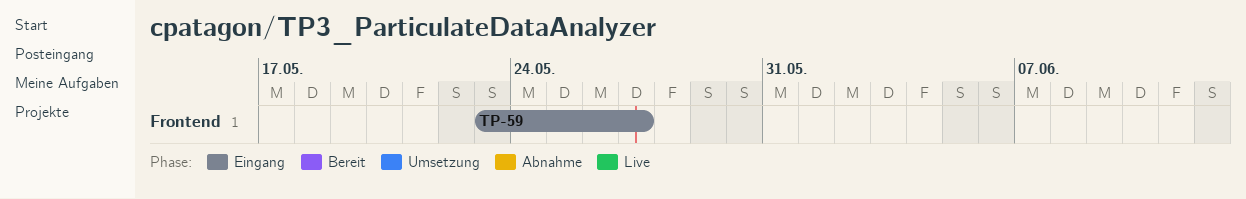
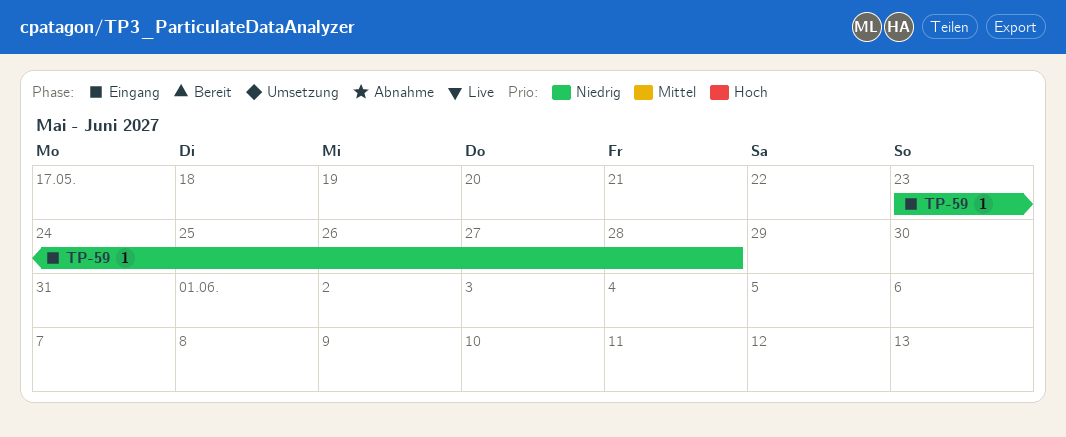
TP-59, due: May 27 -> May 28

